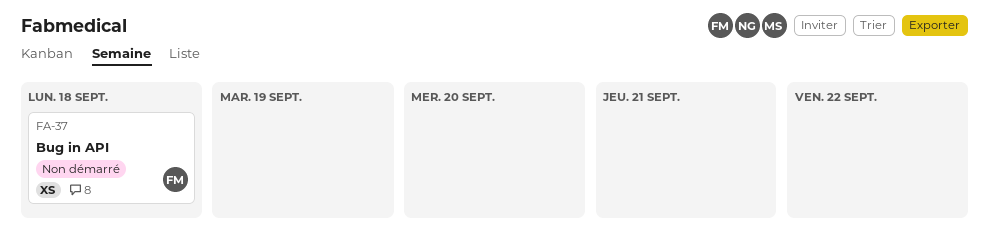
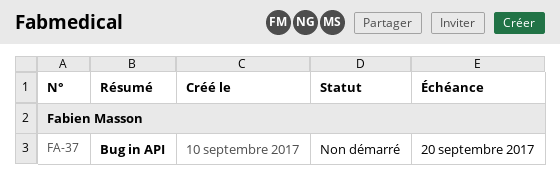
FA-37, due: Sep 18 -> Sep 20

